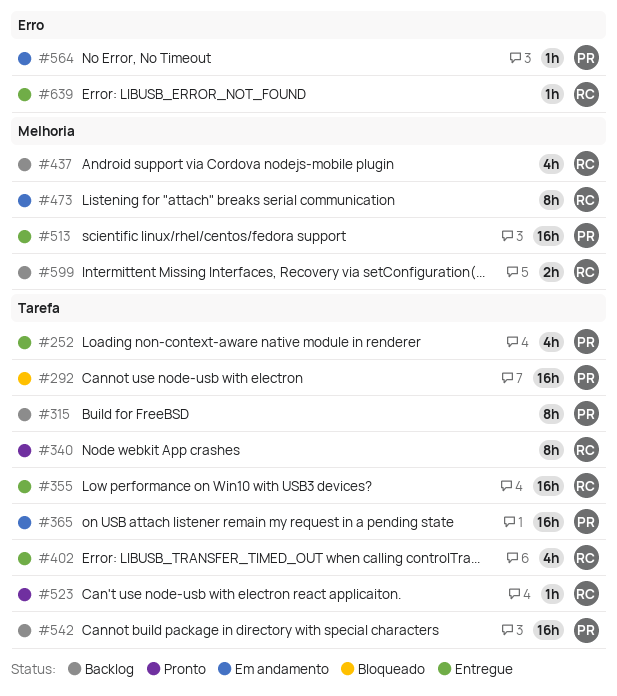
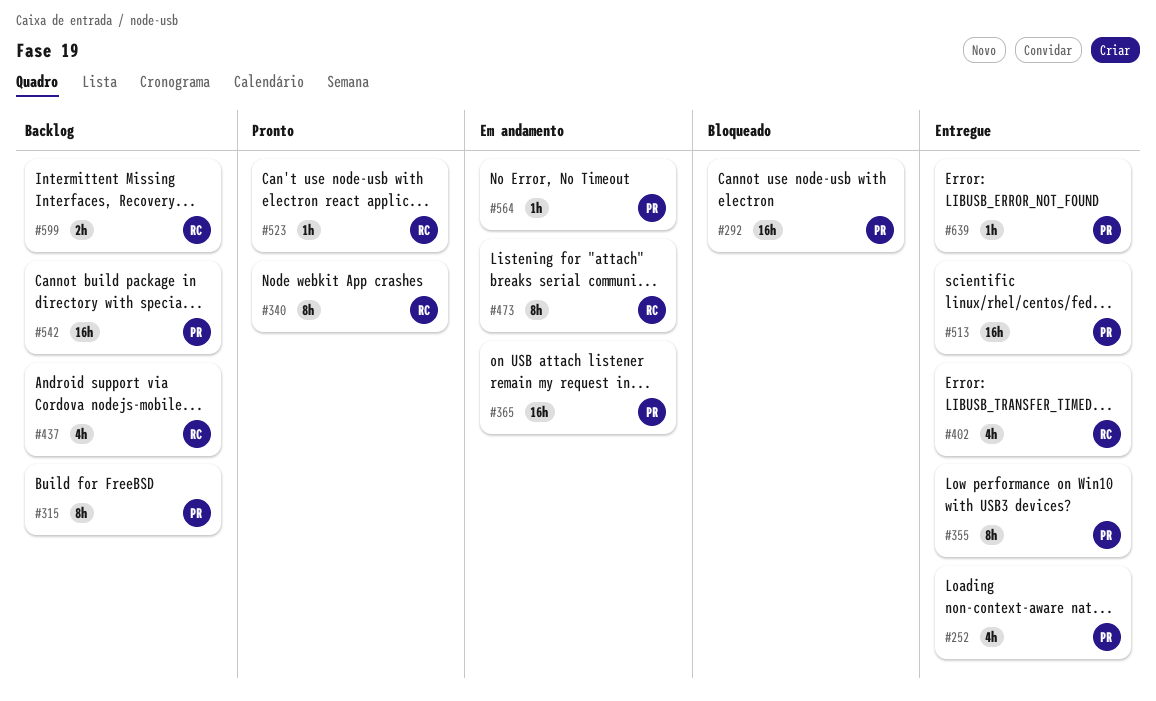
#355, owner: RC -> PR
#355, estimate: 16h -> 8h
#639, owner: RC -> PR

